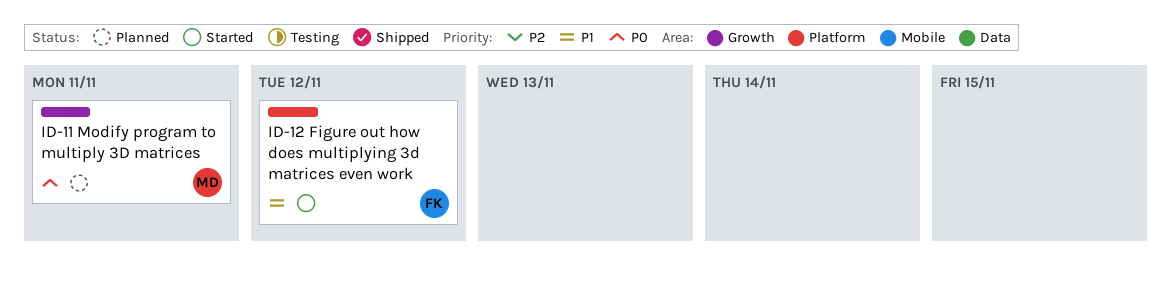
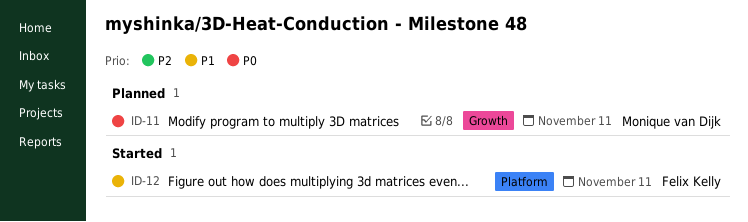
ID-12, due: Nov 12 -> Nov 11

